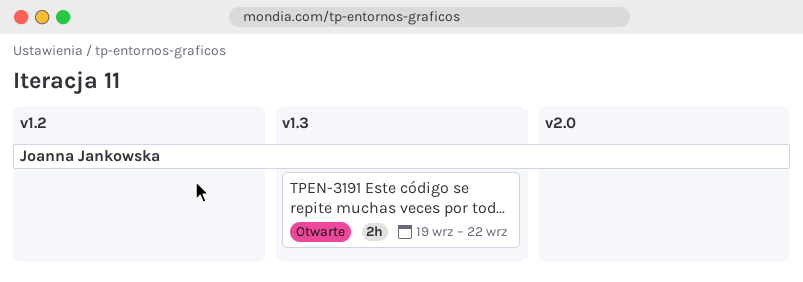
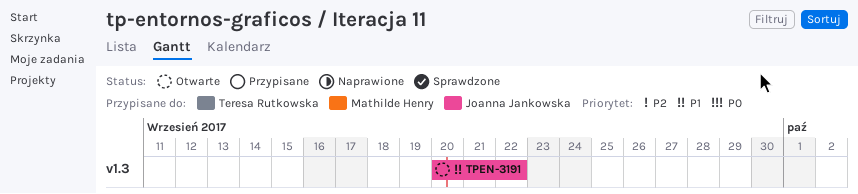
TPEN-3191, start: Sep 19 -> Sep 20

